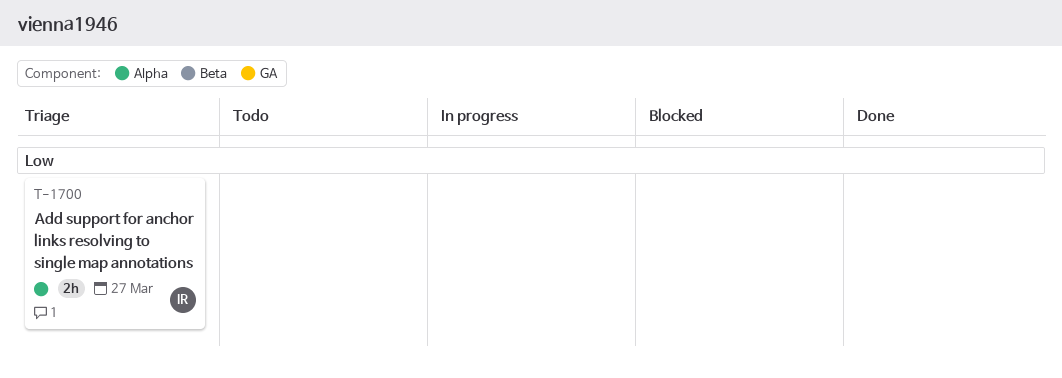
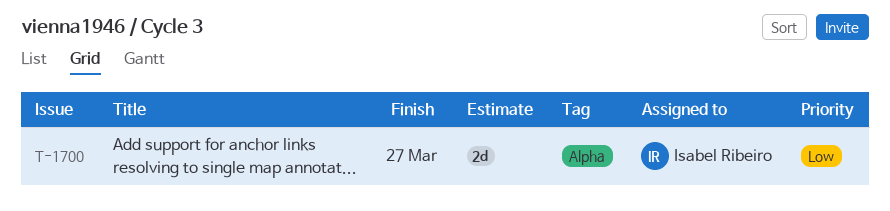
T-1700, estimate: 2h -> 2d

